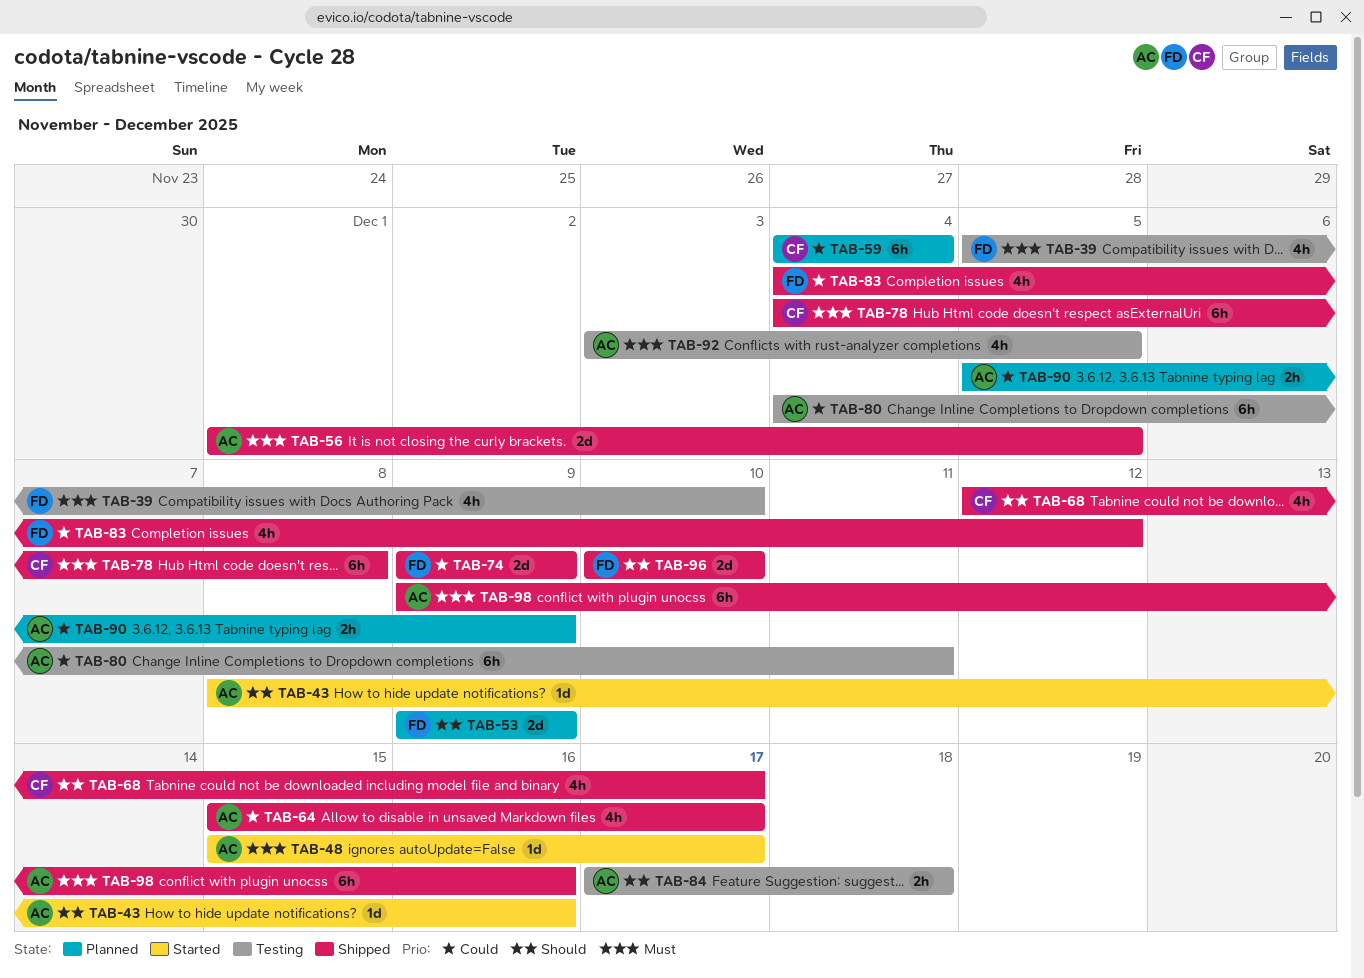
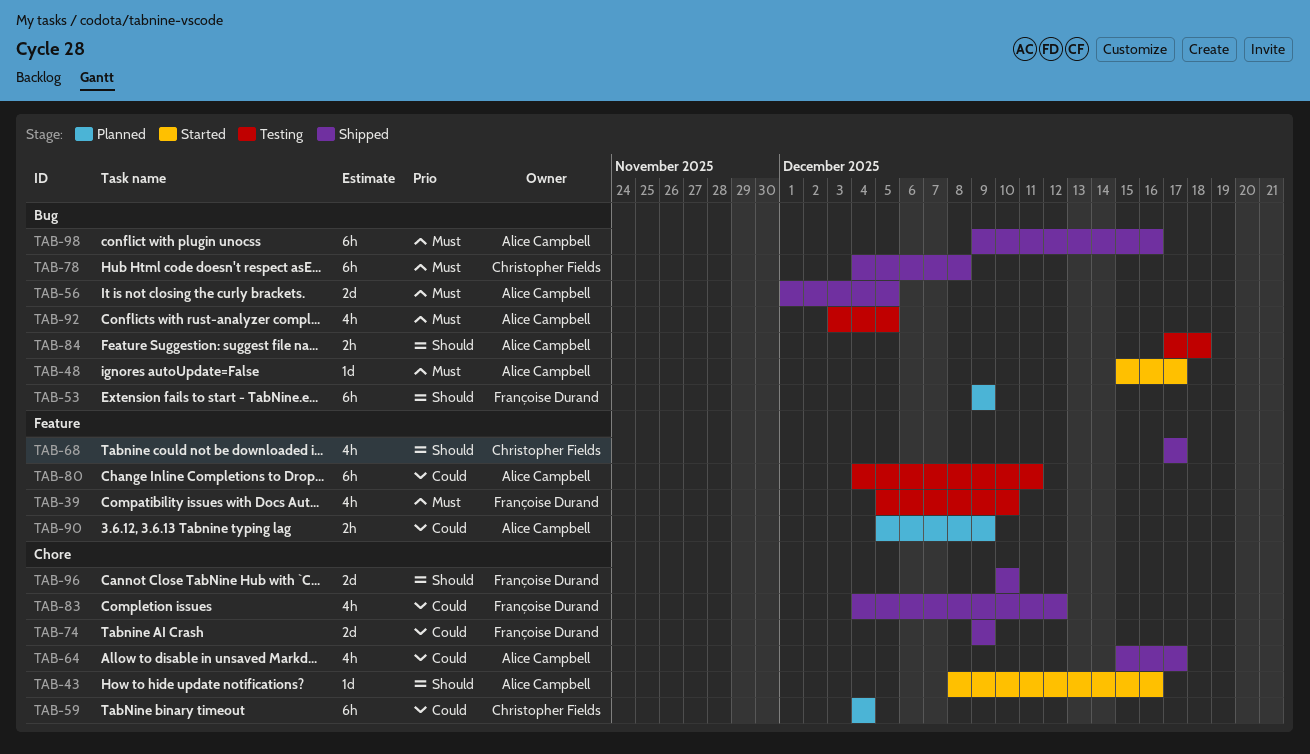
TAB-53, estimate: 2d -> 6h
TAB-68, start: Dec 12 -> Dec 17

